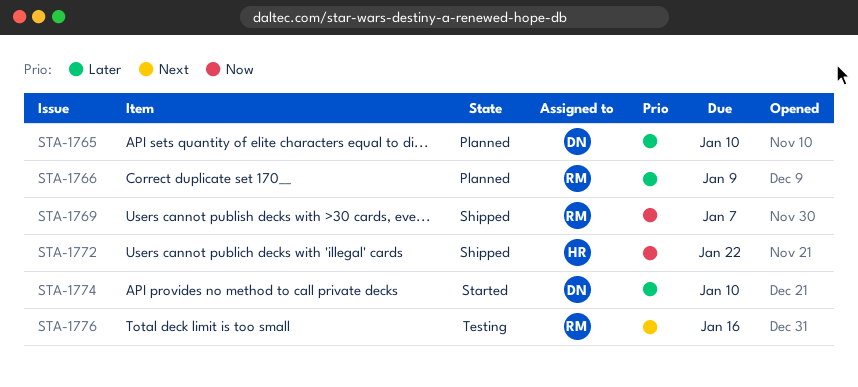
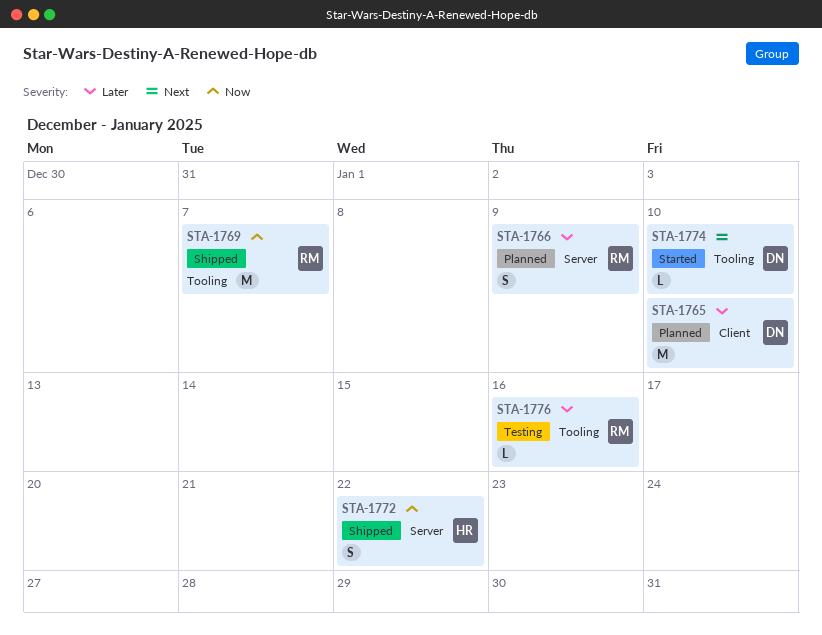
STA-1774, priority: Later -> Next
STA-1776, priority: Next -> Later

